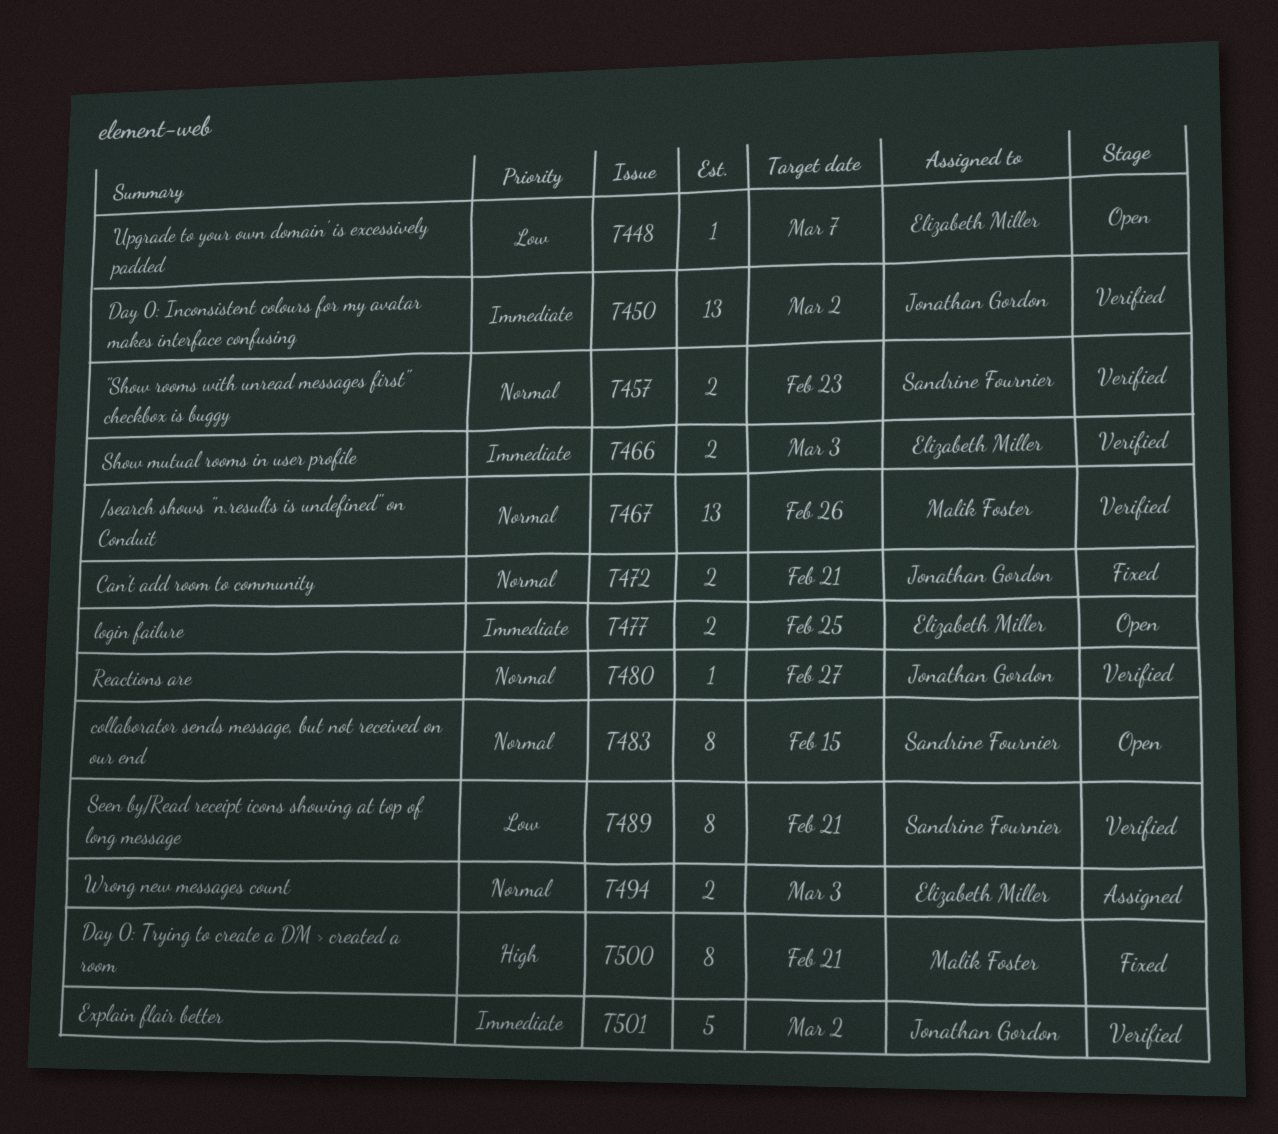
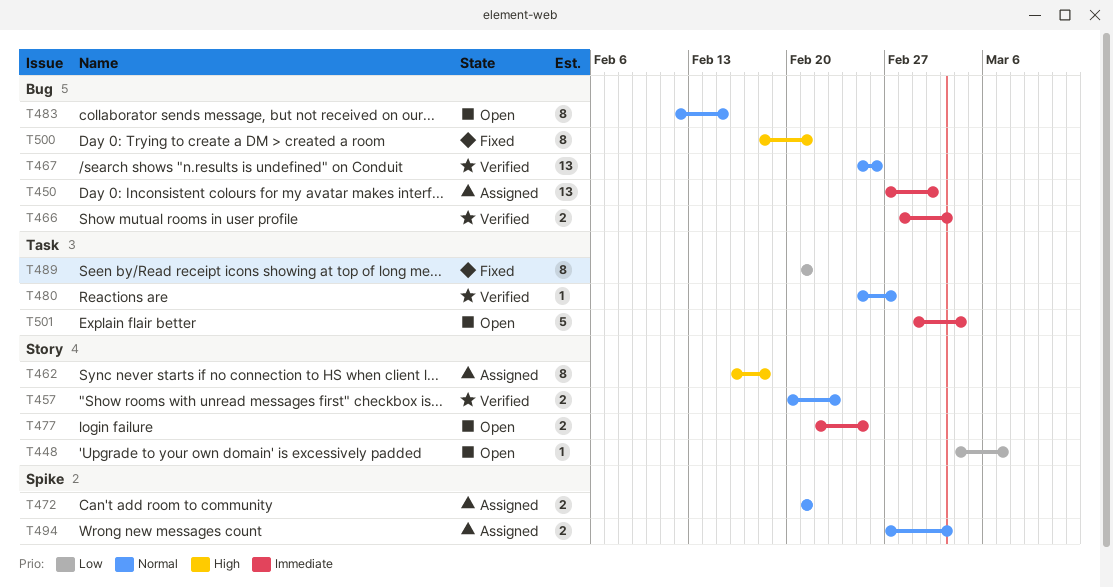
T450, status: Verified -> Assigned
T462: none -> present
T472, status: Fixed -> Assigned
T489, status: Verified -> Fixed
T501, status: Verified -> Open
T501, due: Mar 2 -> Mar 4

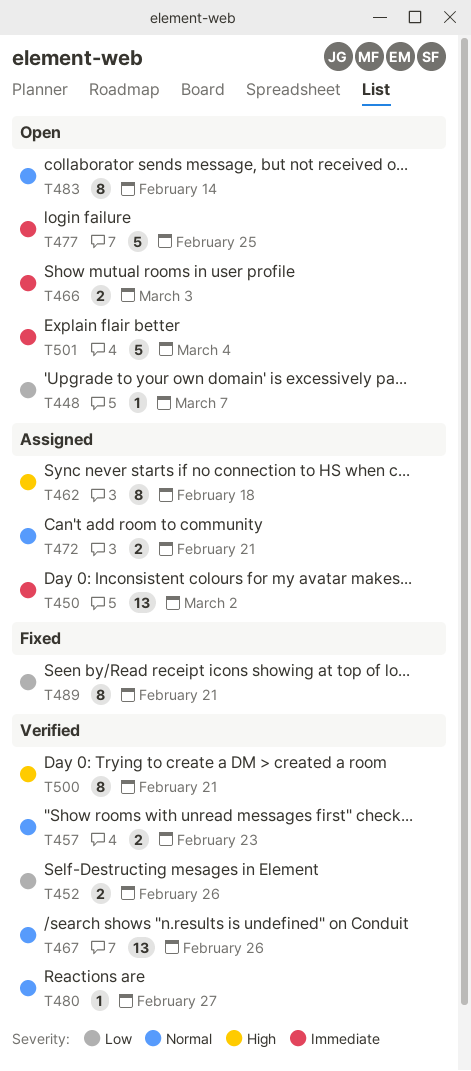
T452: none -> present
T466, status: Verified -> Open
T477, estimate: 2 -> 5
T483, due: Feb 15 -> Feb 14
T494: present -> none
T500, status: Fixed -> Verified

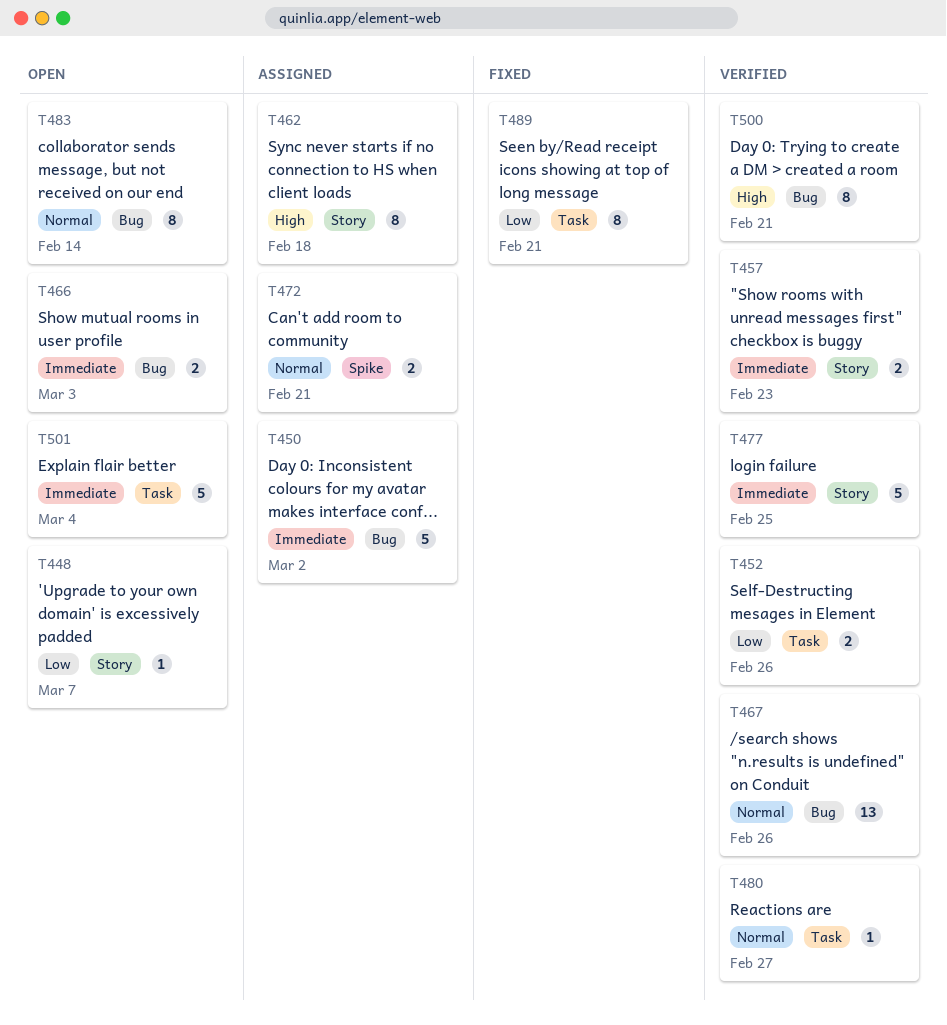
T450, estimate: 13 -> 5
T457, priority: Normal -> Immediate
T477, status: Open -> Verified

